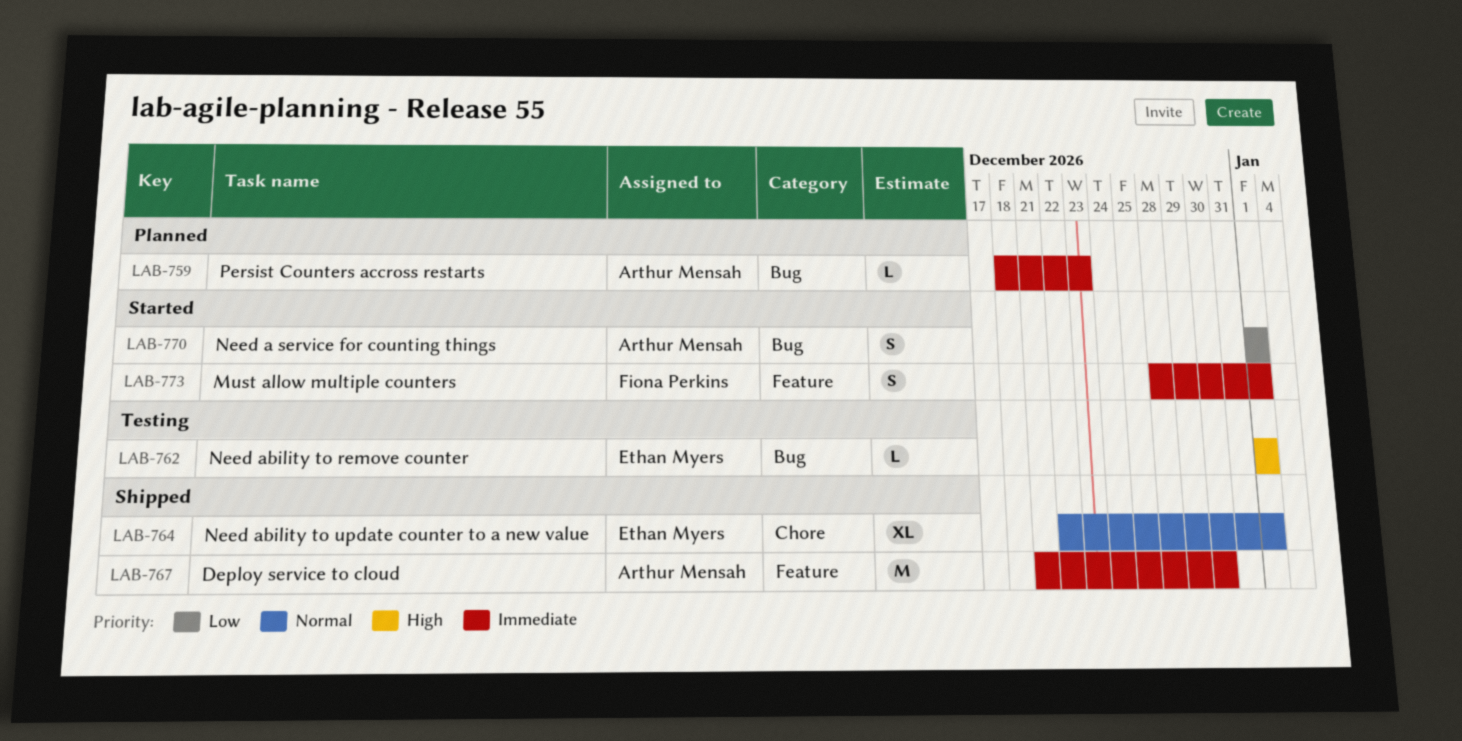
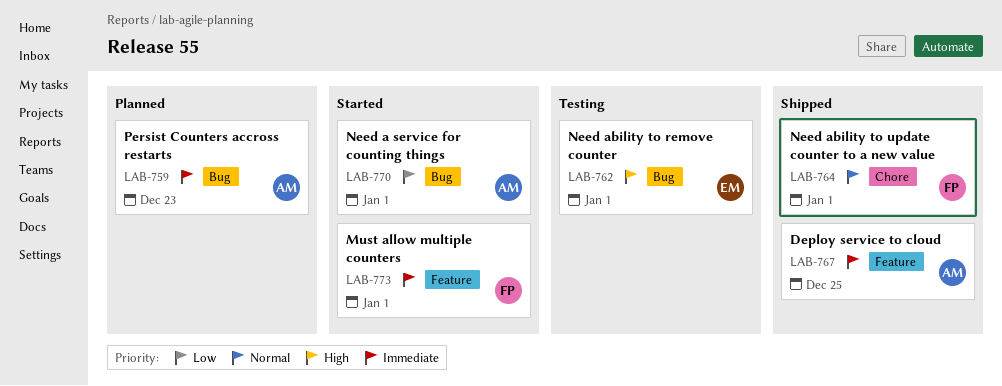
LAB-764, owner: Ethan Myers -> Fiona Perkins
LAB-767, due: Dec 30 -> Dec 25

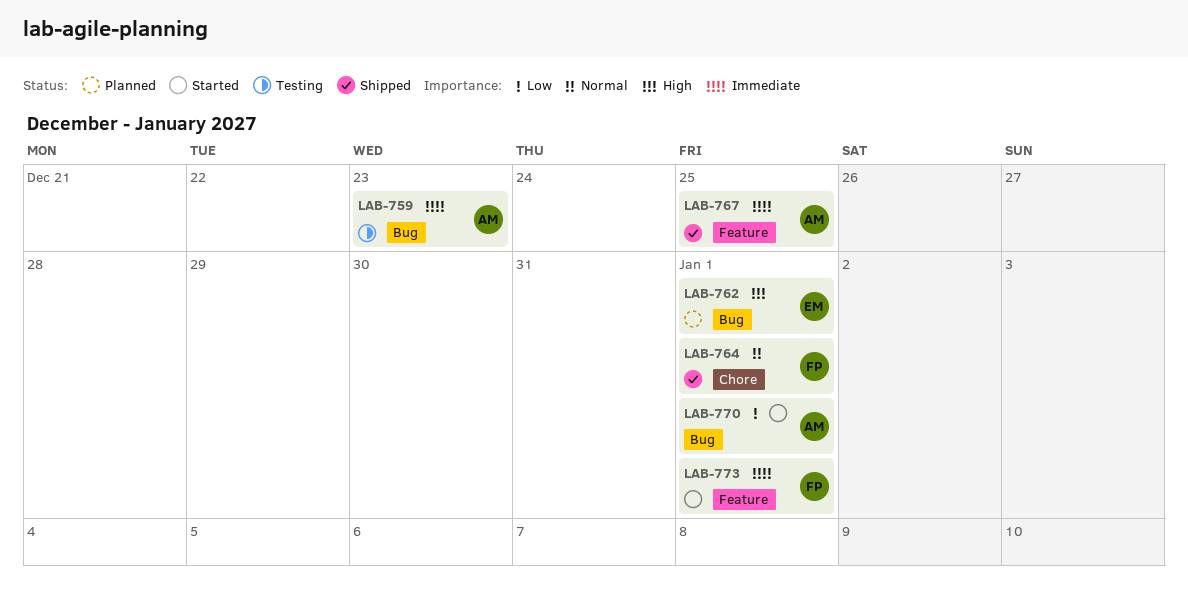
LAB-759, status: Planned -> Testing
LAB-762, status: Testing -> Planned

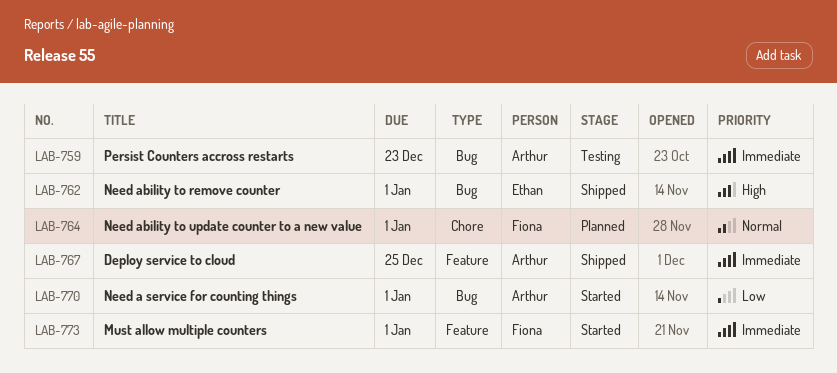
LAB-762, status: Planned -> Shipped
LAB-764, status: Shipped -> Planned

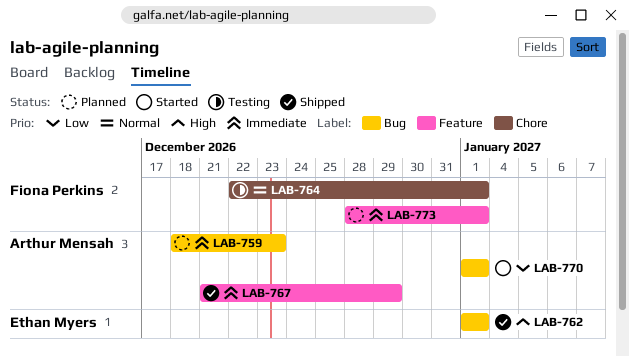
LAB-759, status: Testing -> Planned
LAB-764, status: Planned -> Testing
LAB-767, due: Dec 25 -> Dec 29
LAB-773, status: Started -> Planned

